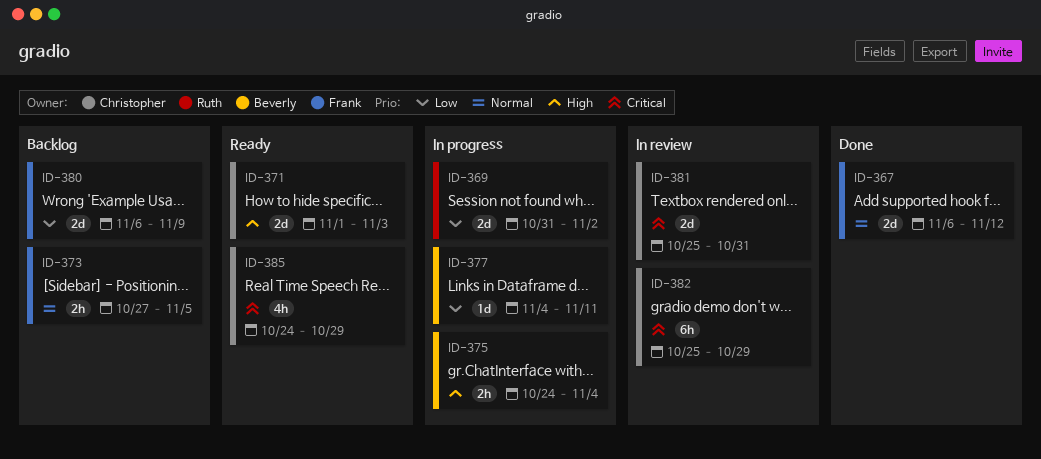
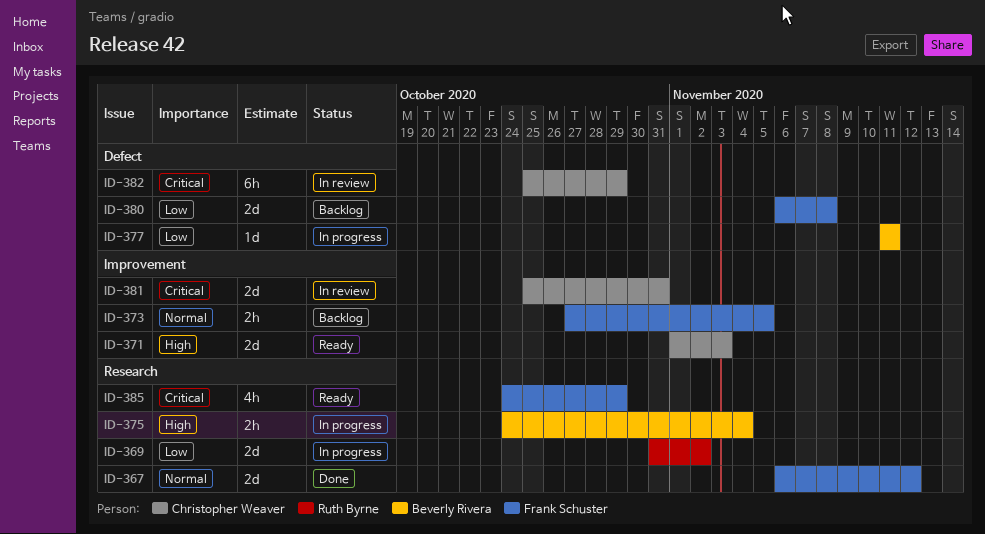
ID-377, start: Nov 4 -> Nov 11
ID-380, due: Nov 9 -> Nov 8
ID-385, owner: Christopher Weaver -> Frank Schuster

